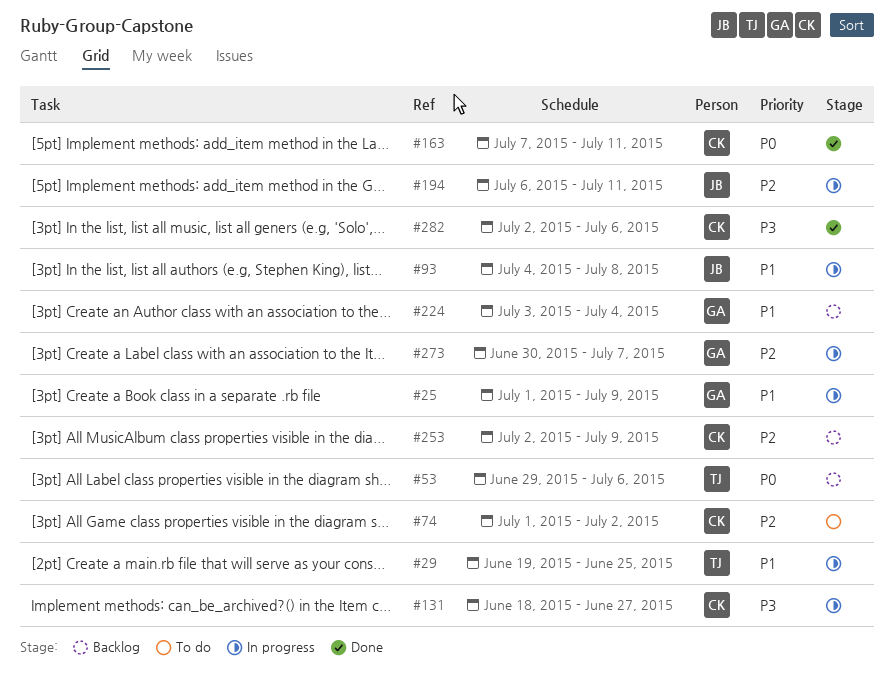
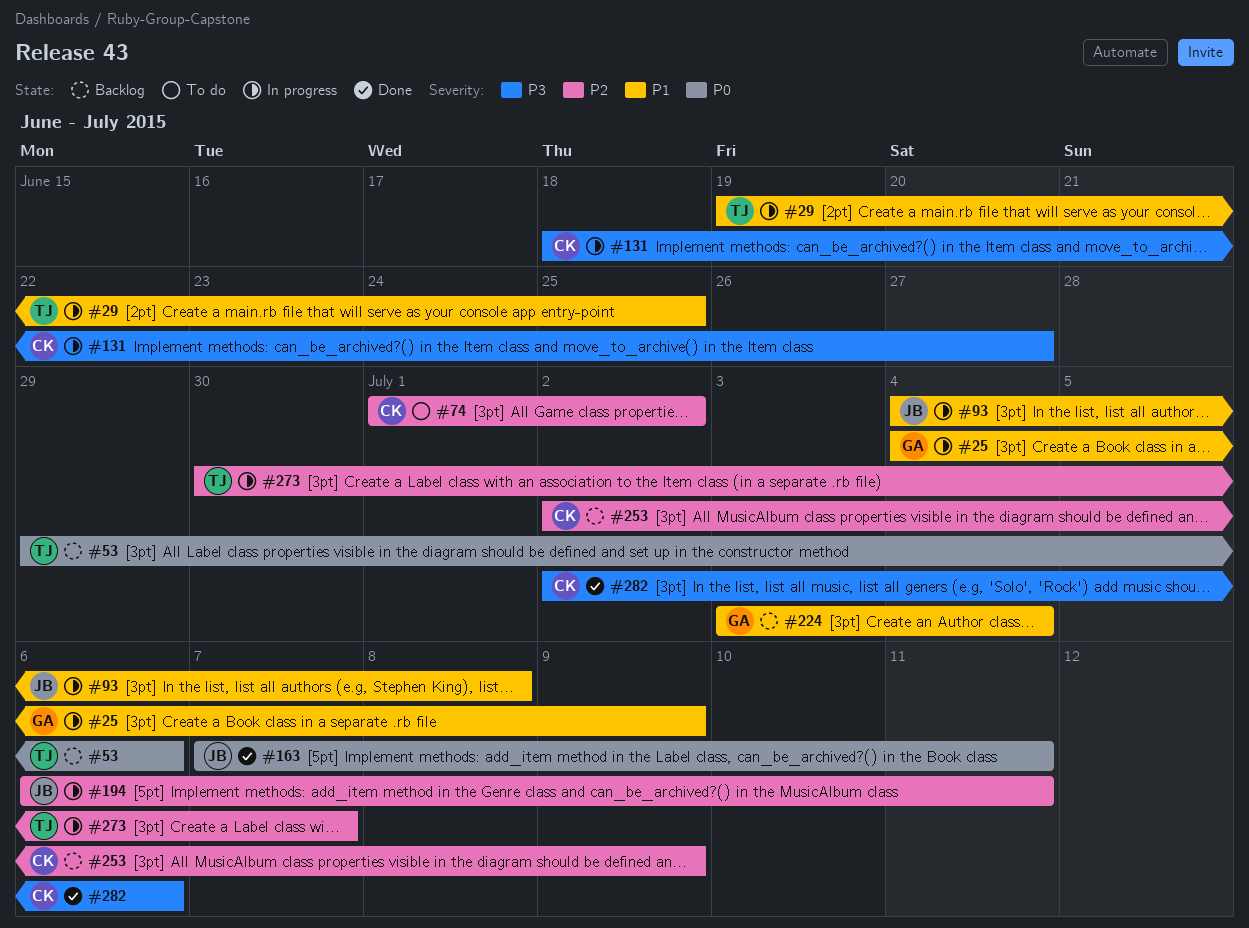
#25, start: Jul 1 -> Jul 4
#163, owner: CK -> JB
#273, owner: GA -> TJ

